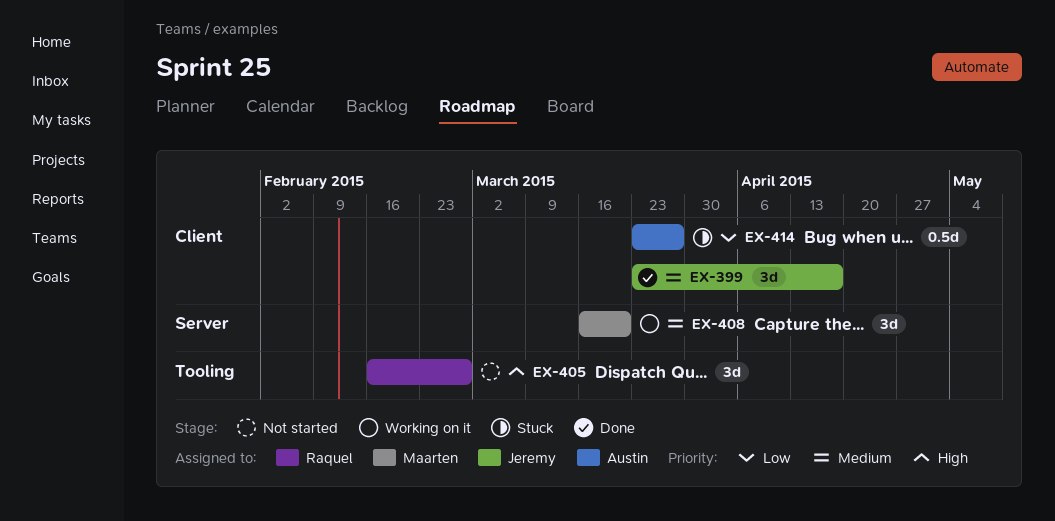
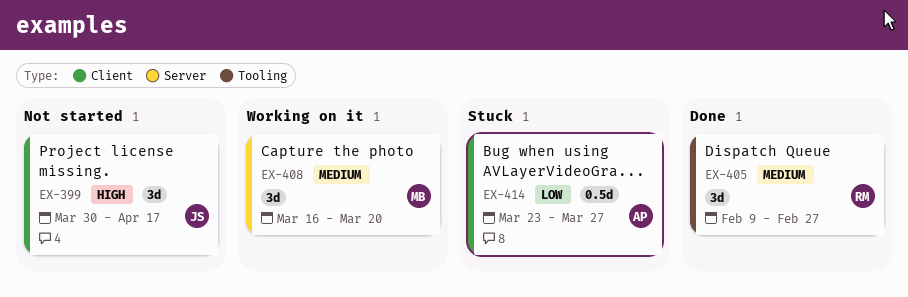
EX-399, status: Done -> Not started
EX-399, priority: Medium -> High
EX-399, start: Mar 23 -> Mar 30
EX-405, status: Not started -> Done
EX-405, priority: High -> Medium
EX-405, start: Feb 16 -> Feb 9

